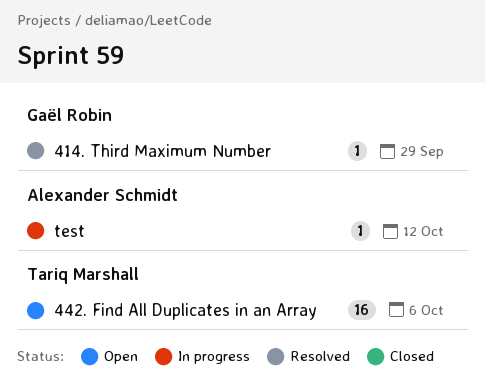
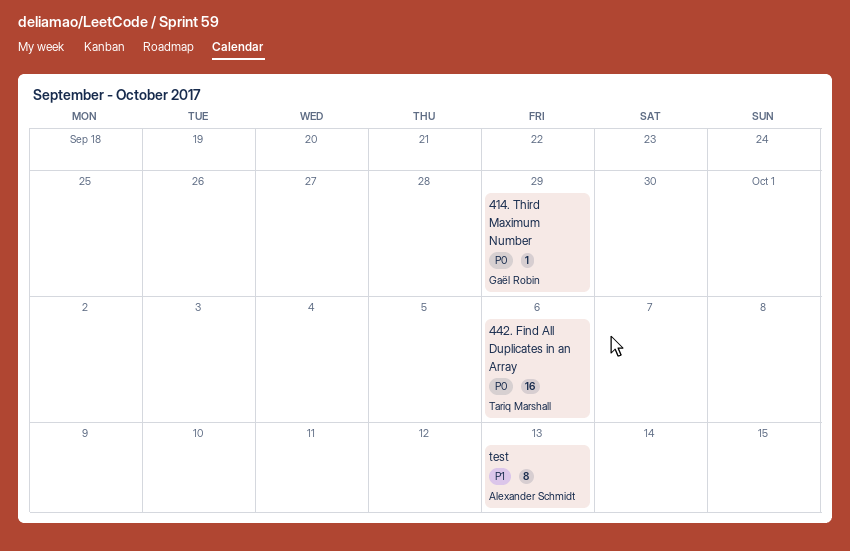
test, estimate: 1 -> 8
test, due: Oct 12 -> Oct 13

